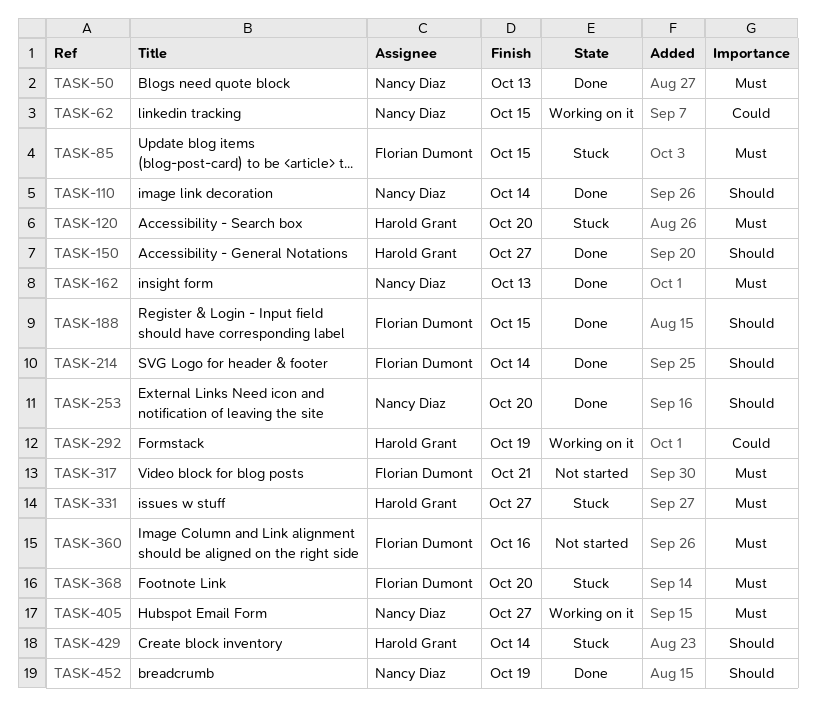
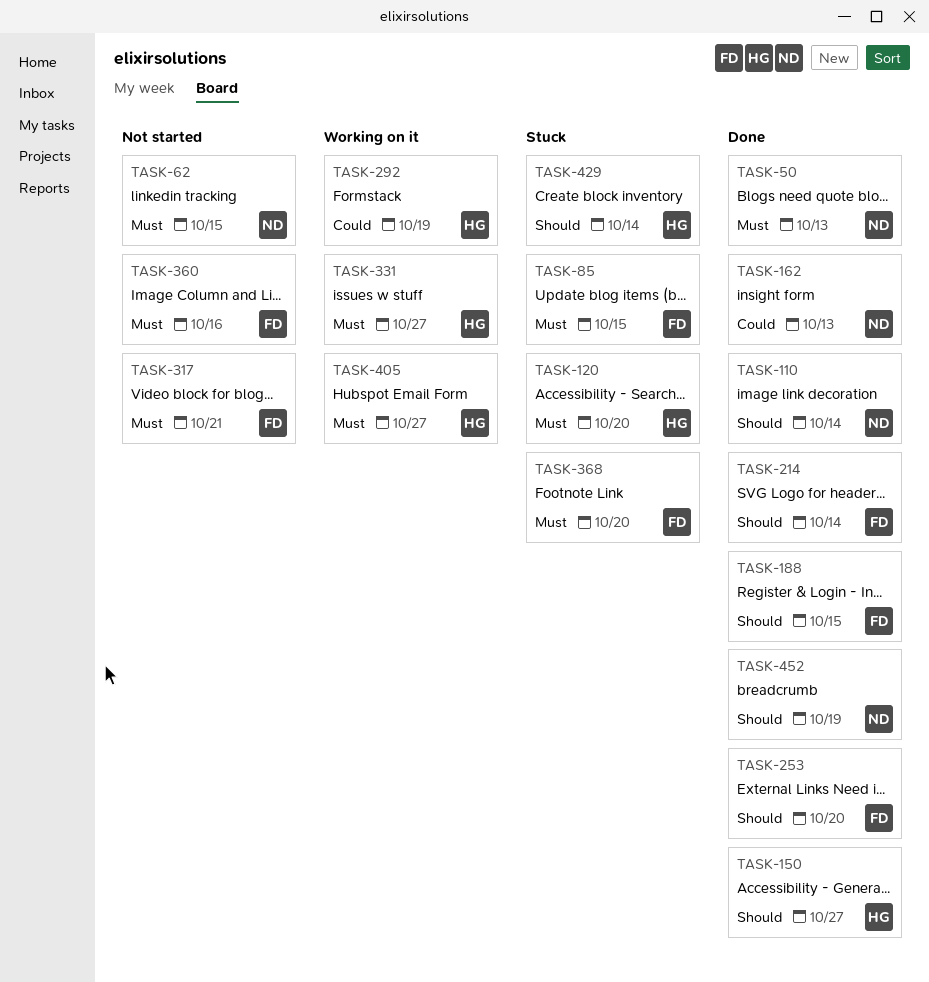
TASK-62, status: Working on it -> Not started
TASK-62, priority: Could -> Must
TASK-162, priority: Must -> Could
TASK-253, owner: Nancy Diaz -> Florian Dumont
TASK-331, status: Stuck -> Working on it
TASK-405, owner: Nancy Diaz -> Harold Grant

